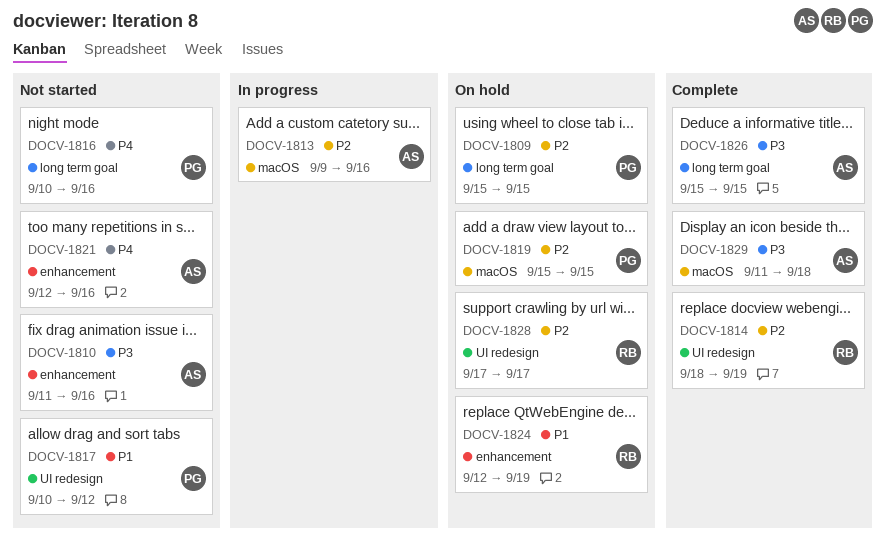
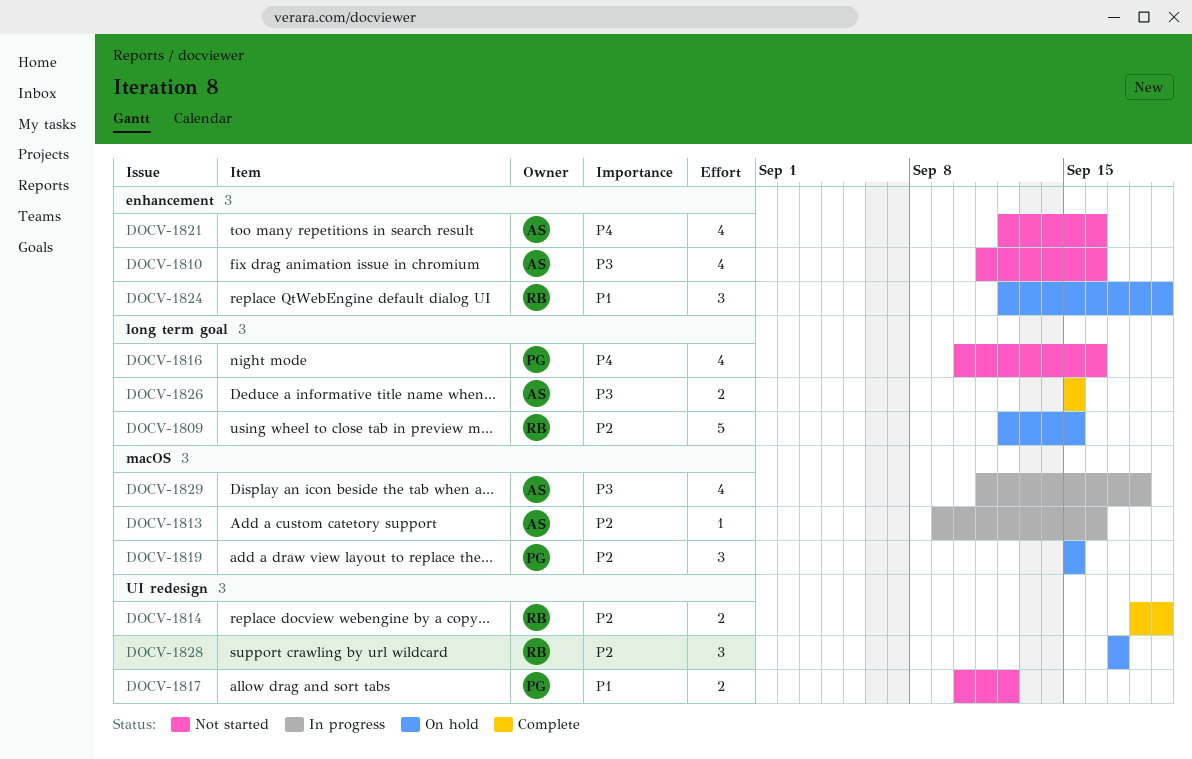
DOCV-1809, owner: PG -> RB
DOCV-1809, start: Sep 15 -> Sep 12
DOCV-1829, status: Complete -> In progress

